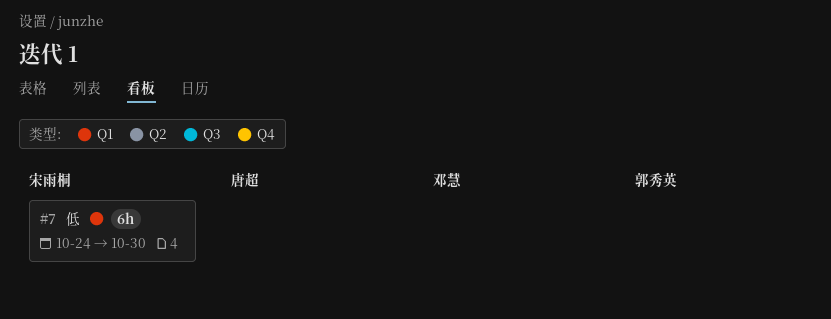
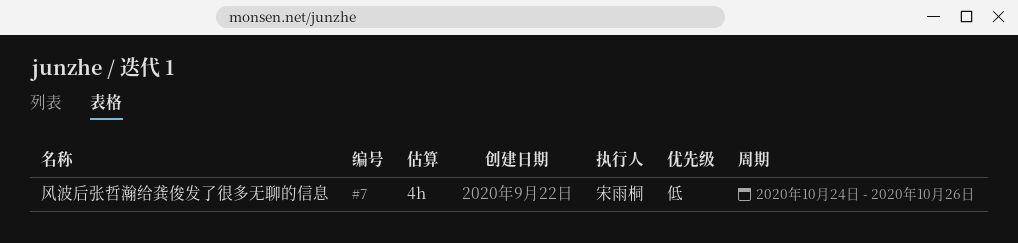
#7, estimate: 6h -> 4h
#7, due: Oct 30 -> Oct 26

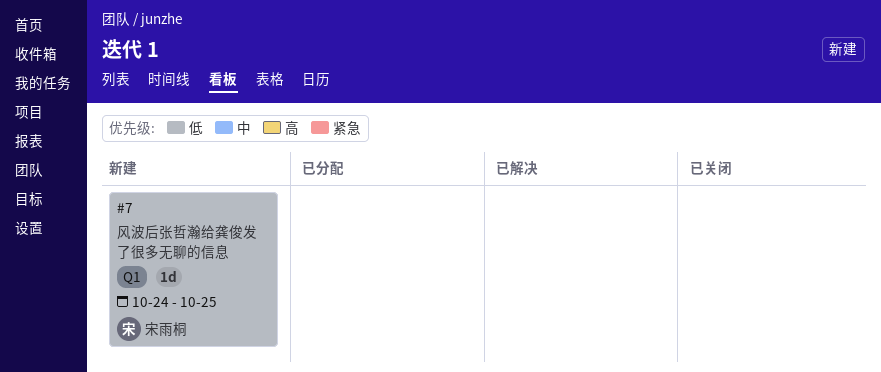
#7, estimate: 4h -> 1d
#7, due: Oct 26 -> Oct 25

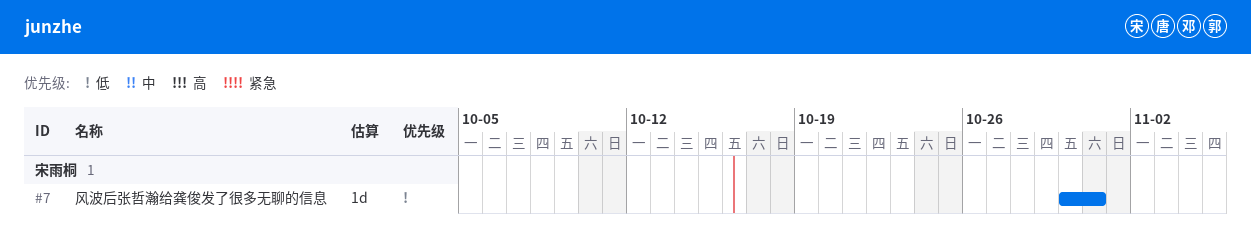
#7, start: Oct 24 -> Oct 30
#7, due: Oct 25 -> Oct 31

